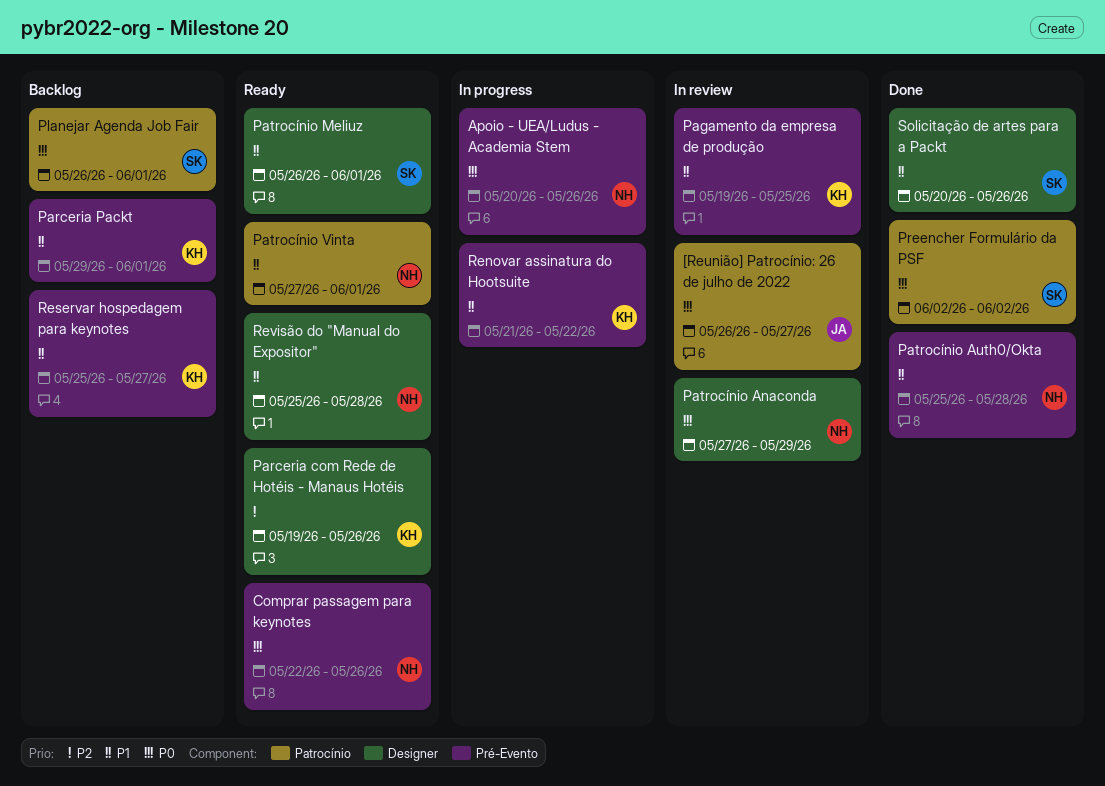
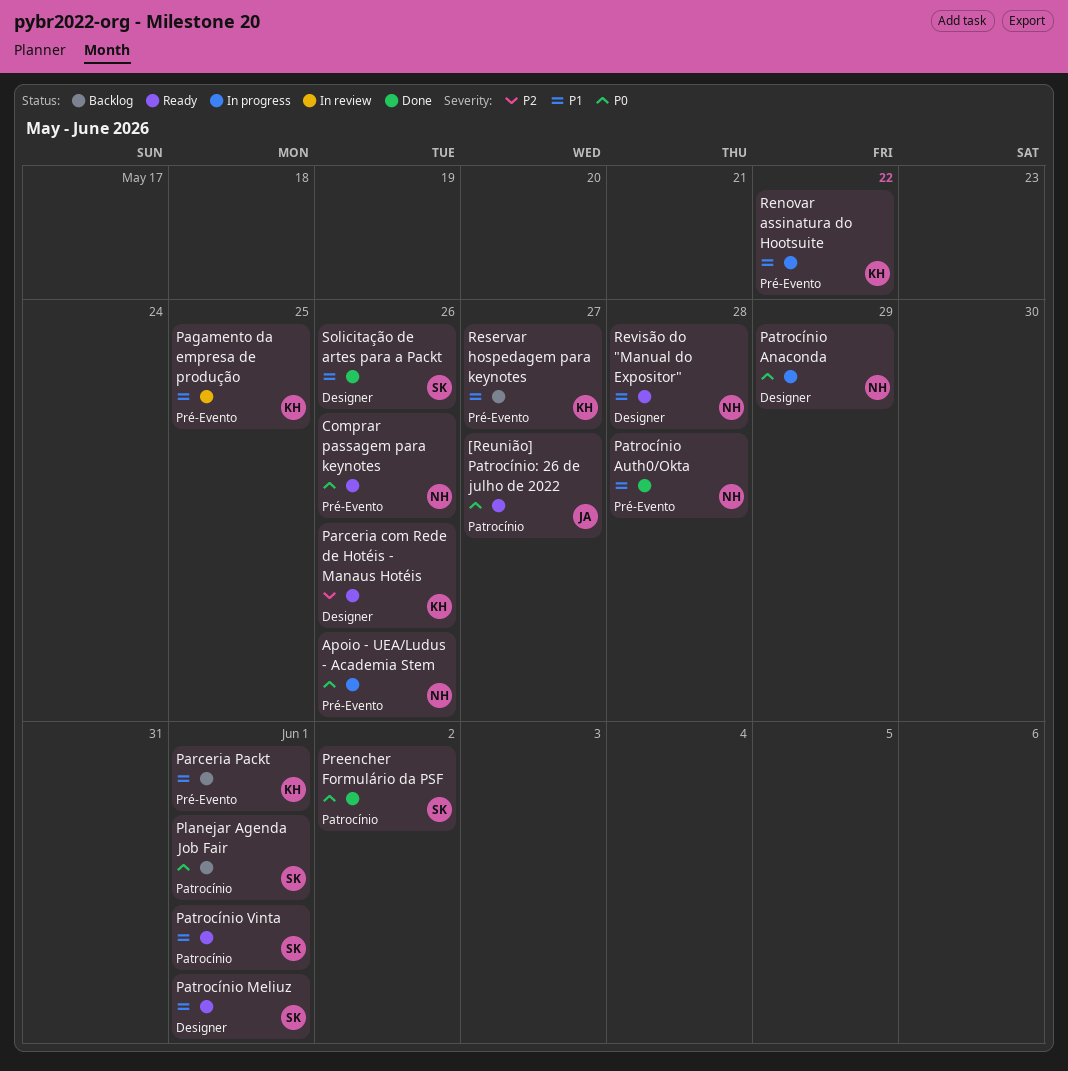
[Reunião] Patrocínio: 26 de julho de 2022, status: In review -> Ready
Patrocínio Anaconda, status: In review -> In progress
Patrocínio Vinta, owner: NH -> SK

